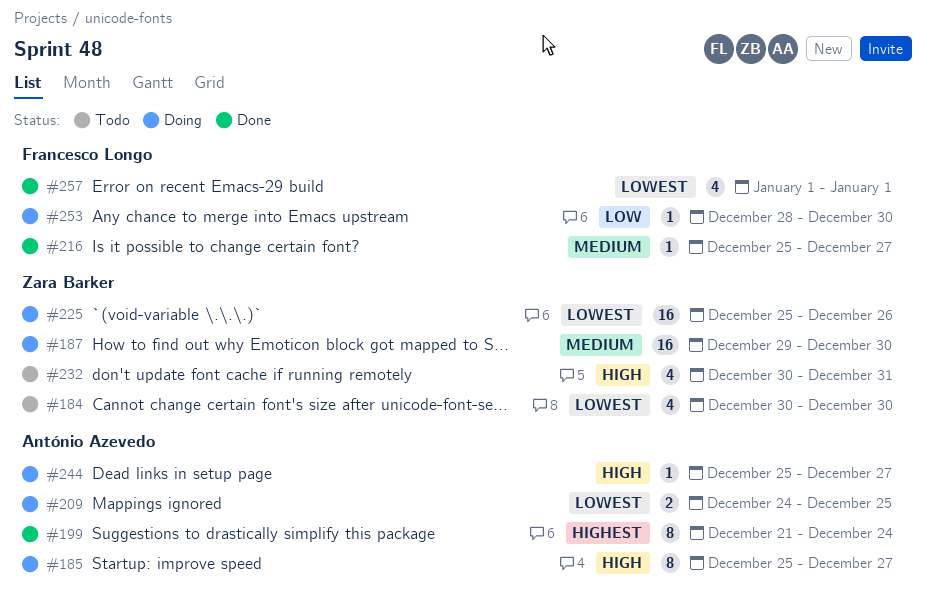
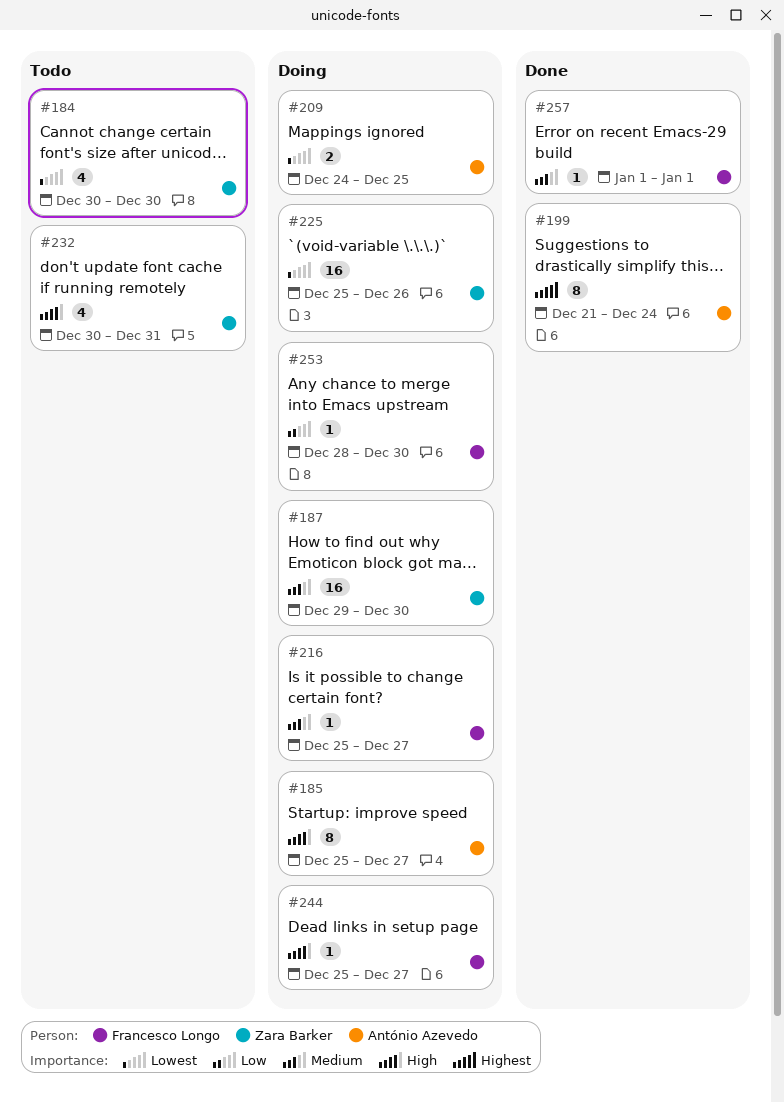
#216, status: Done -> Doing
#244, owner: António Azevedo -> Francesco Longo
#257, priority: Lowest -> Medium
#257, estimate: 4 -> 1

